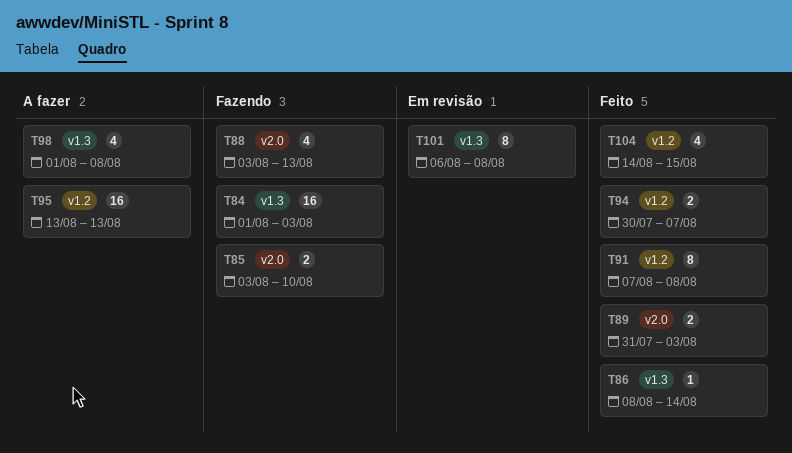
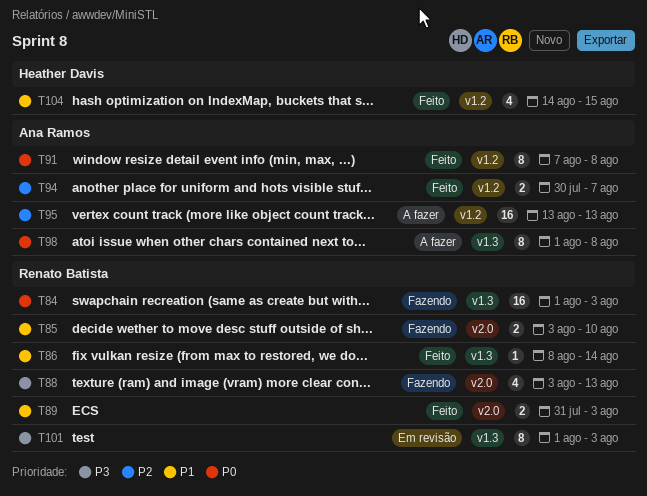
T98, estimate: 4 -> 8
T101, start: Aug 6 -> Aug 1
T101, due: Aug 8 -> Aug 3

